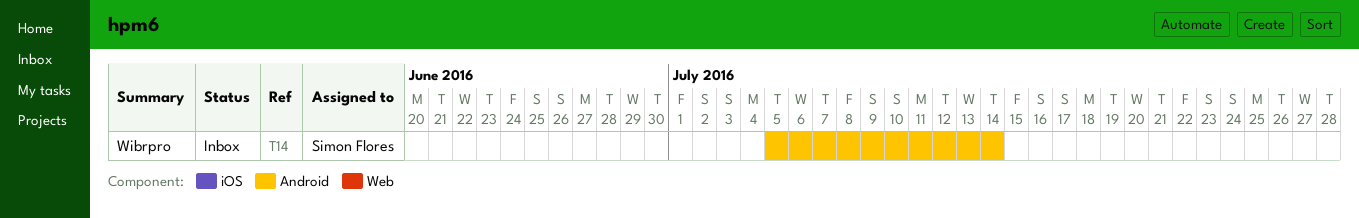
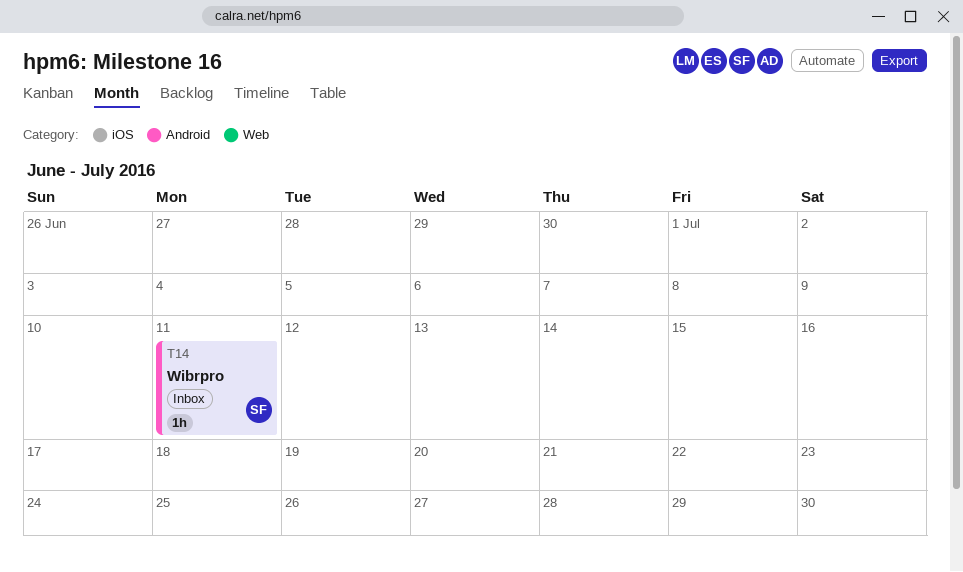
T14, due: Jul 14 -> Jul 11

